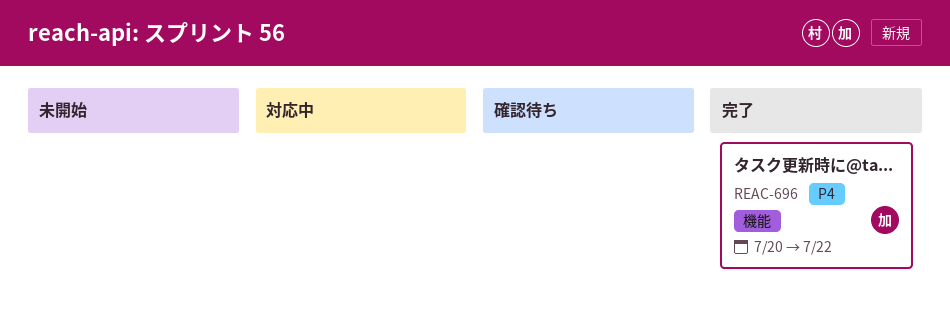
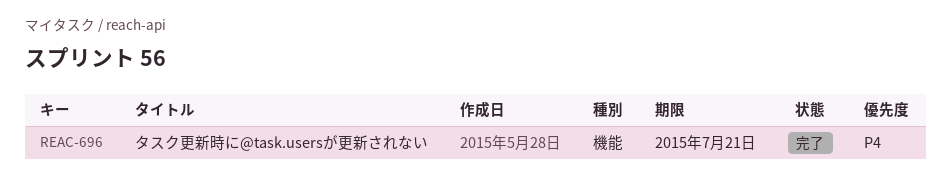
REAC-696, due: Jul 22 -> Jul 21

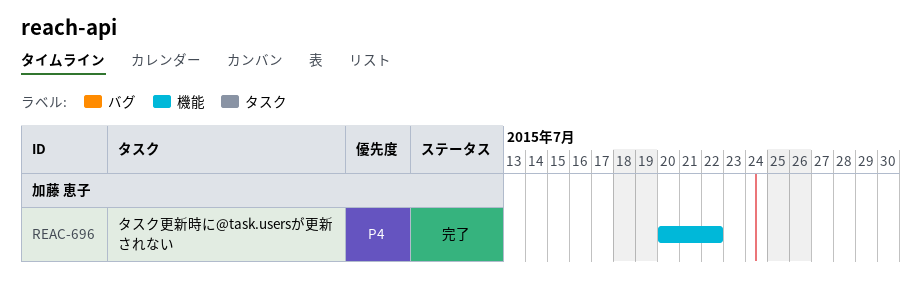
REAC-696, due: Jul 21 -> Jul 22

